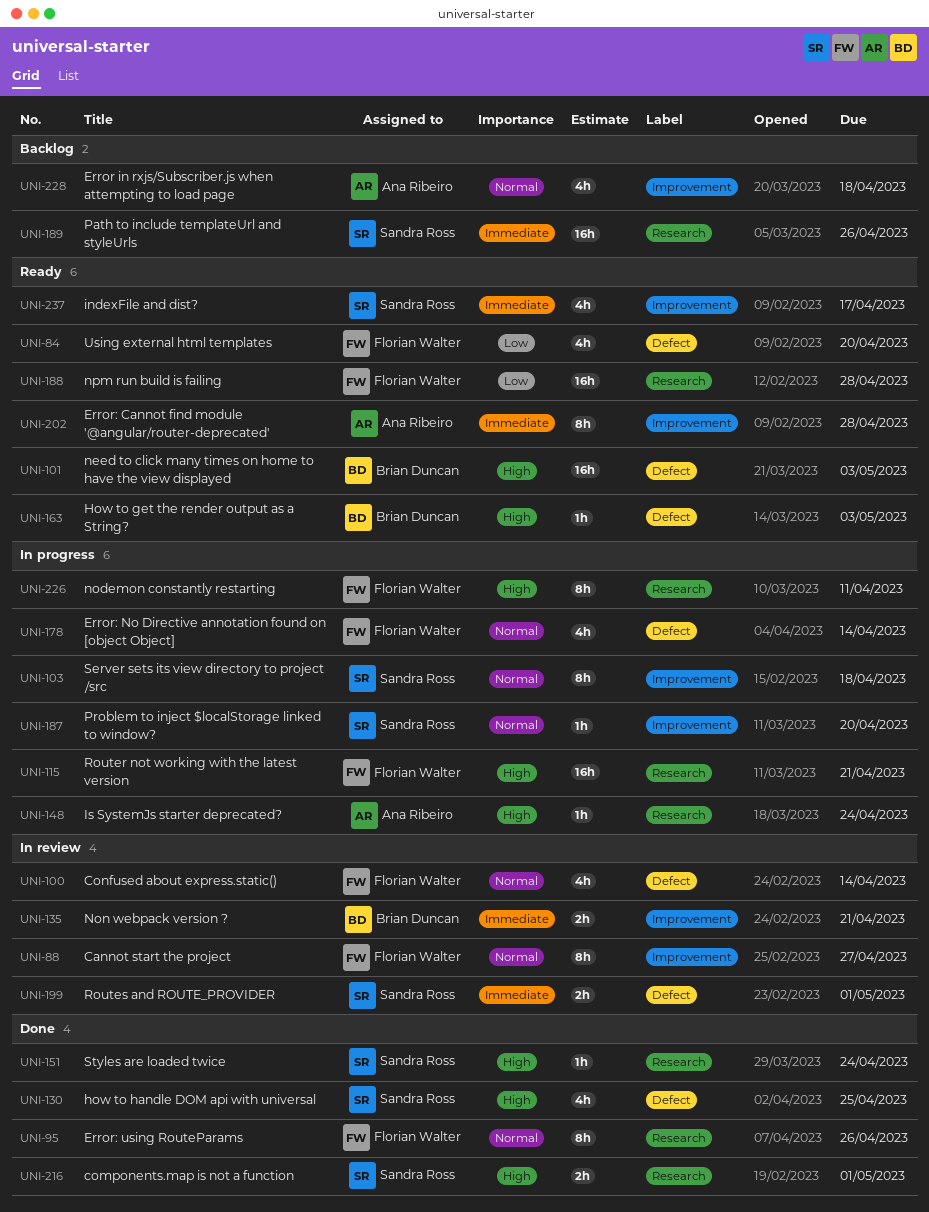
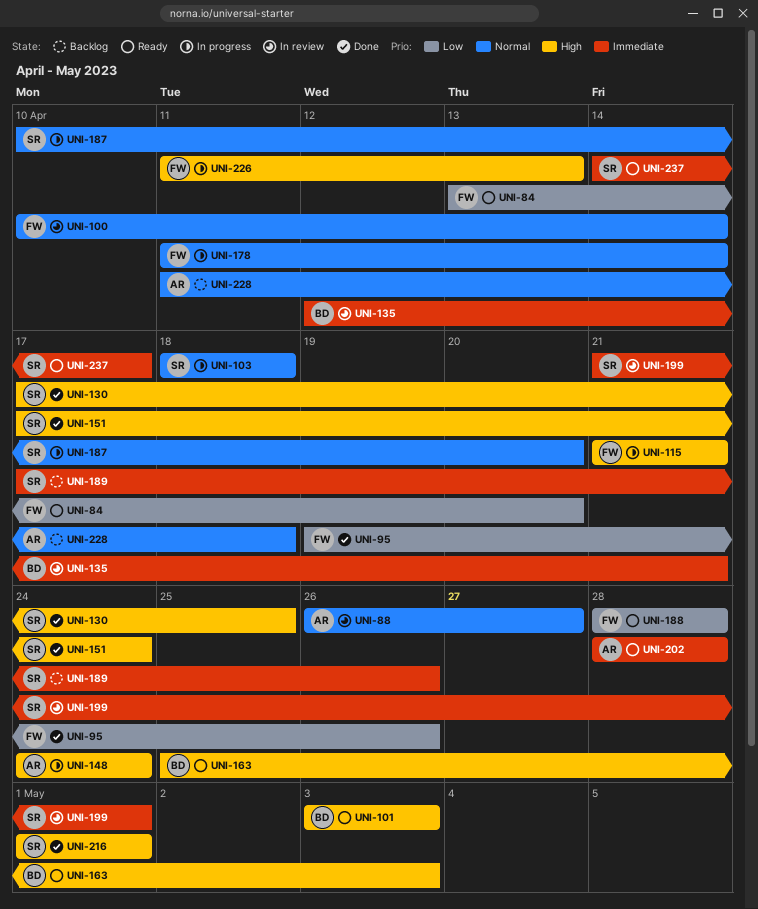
UNI-88, owner: Florian Walter -> Ana Ribeiro
UNI-95, priority: Normal -> Low
UNI-226, due: Apr 11 -> Apr 13

